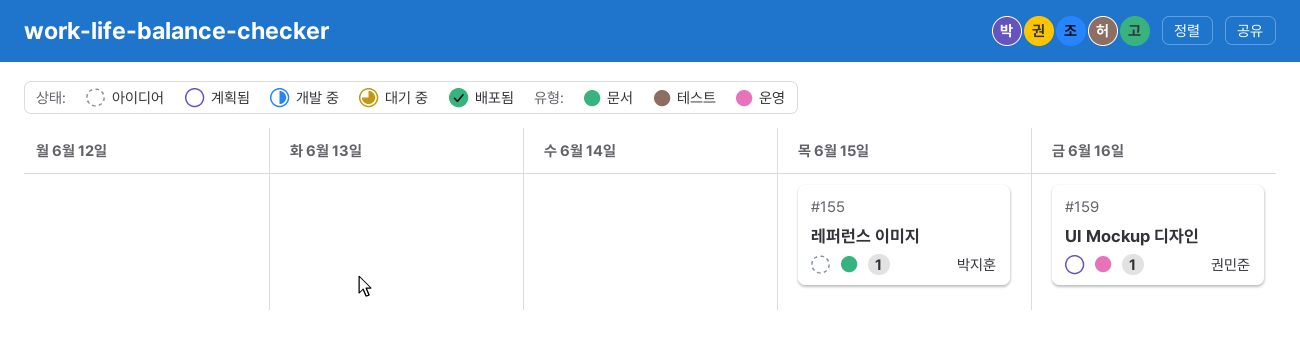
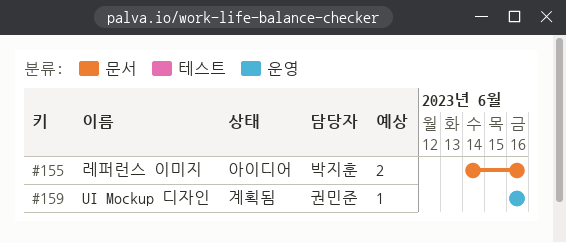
#155, estimate: 1 -> 2
#155, due: Jun 15 -> Jun 16

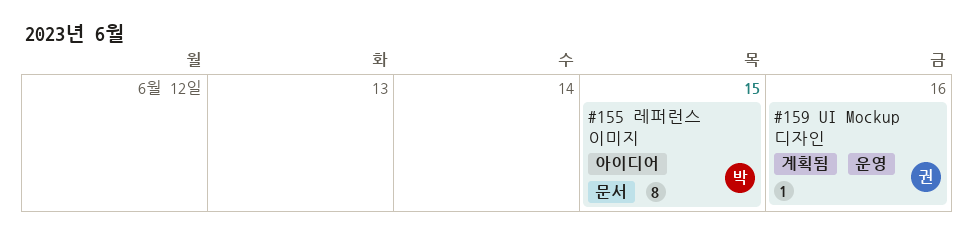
#155, estimate: 2 -> 8
#155, due: Jun 16 -> Jun 15

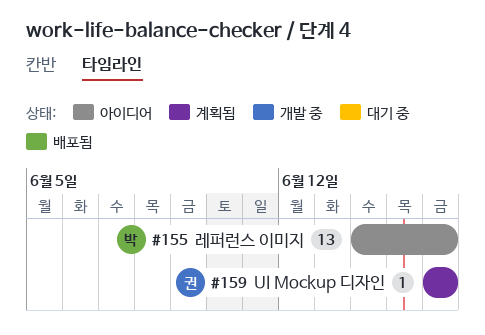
#155, estimate: 8 -> 13
#155, due: Jun 15 -> Jun 16

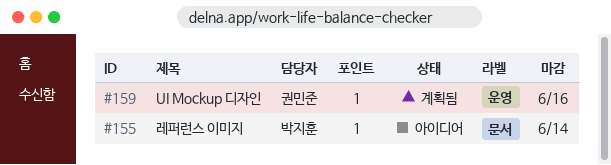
#155, estimate: 13 -> 1
#155, due: Jun 16 -> Jun 14

